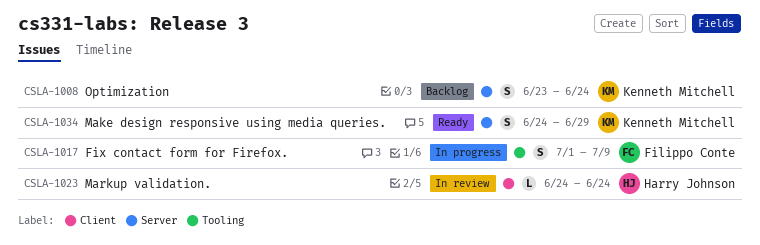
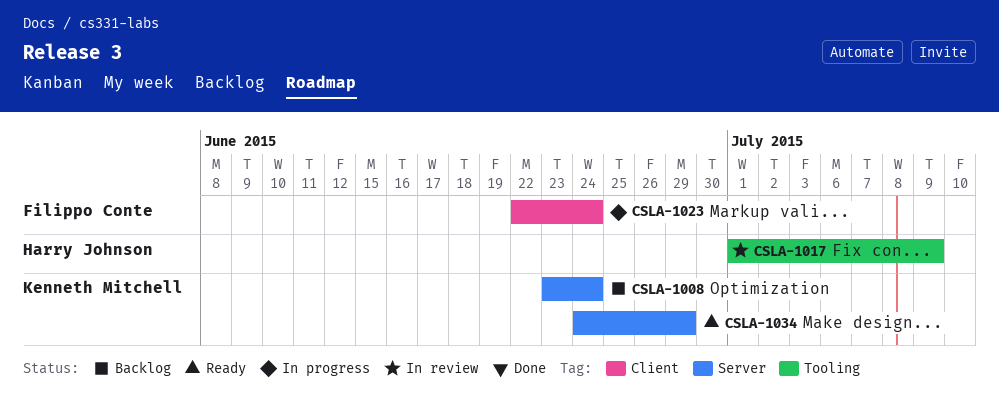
CSLA-1017, status: In progress -> In review
CSLA-1017, owner: Filippo Conte -> Harry Johnson
CSLA-1023, status: In review -> In progress
CSLA-1023, owner: Harry Johnson -> Filippo Conte
CSLA-1023, start: Jun 24 -> Jun 22

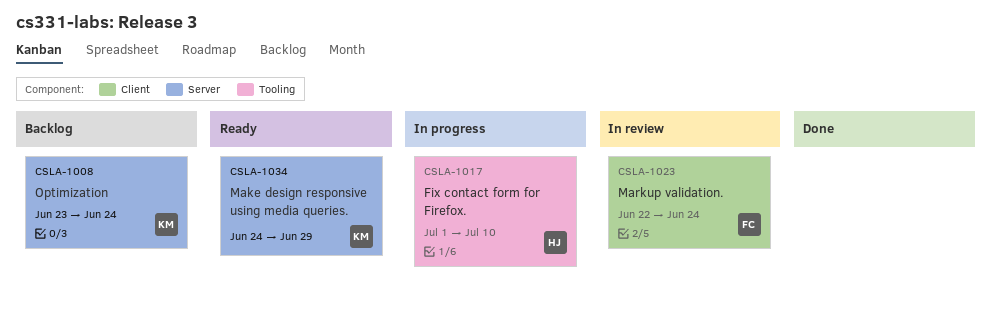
CSLA-1017, status: In review -> In progress
CSLA-1017, due: Jul 9 -> Jul 10
CSLA-1023, status: In progress -> In review

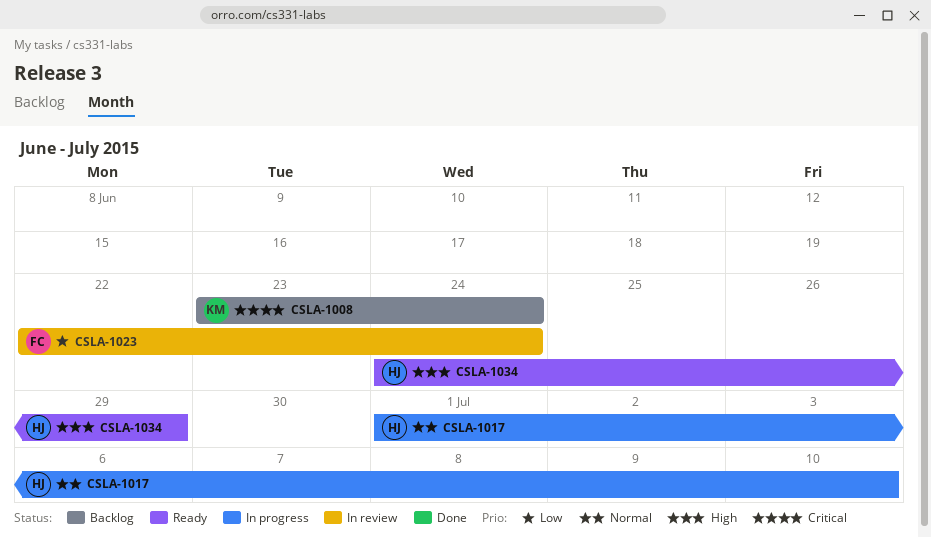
CSLA-1034, owner: KM -> HJ

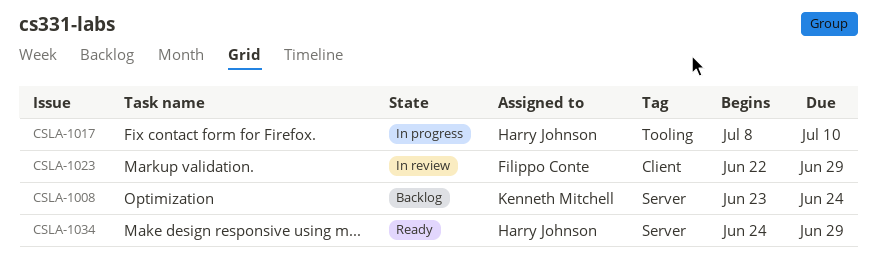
CSLA-1017, start: Jul 1 -> Jul 8
CSLA-1023, due: Jun 24 -> Jun 29

